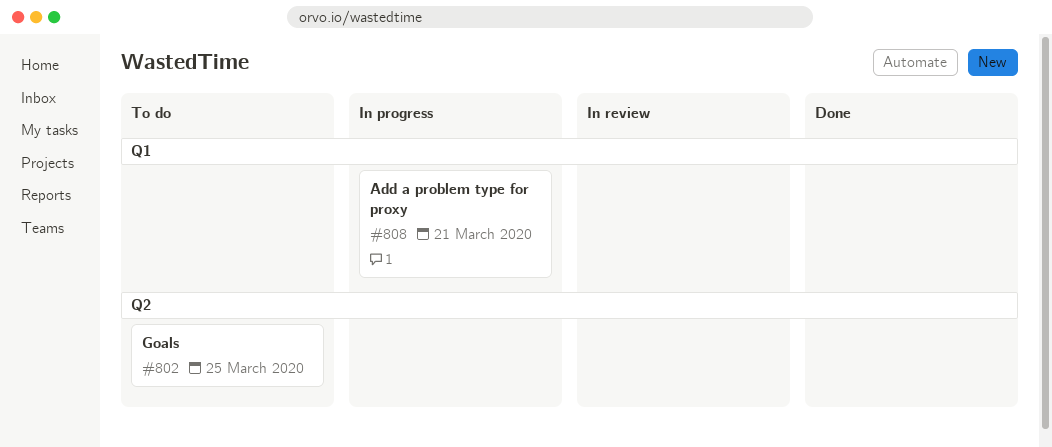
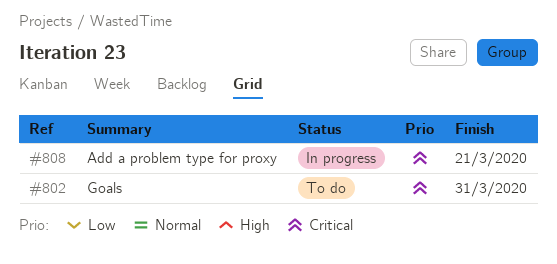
#802, due: Mar 25 -> Mar 31

